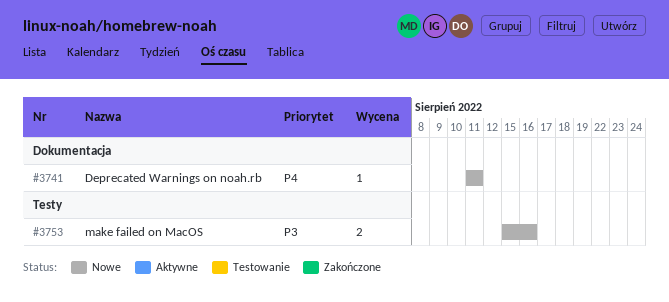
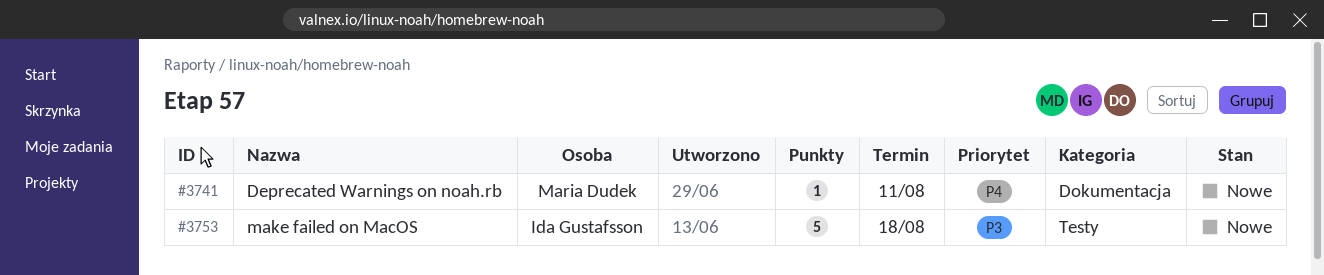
#3753, estimate: 2 -> 5
#3753, due: Aug 16 -> Aug 18

